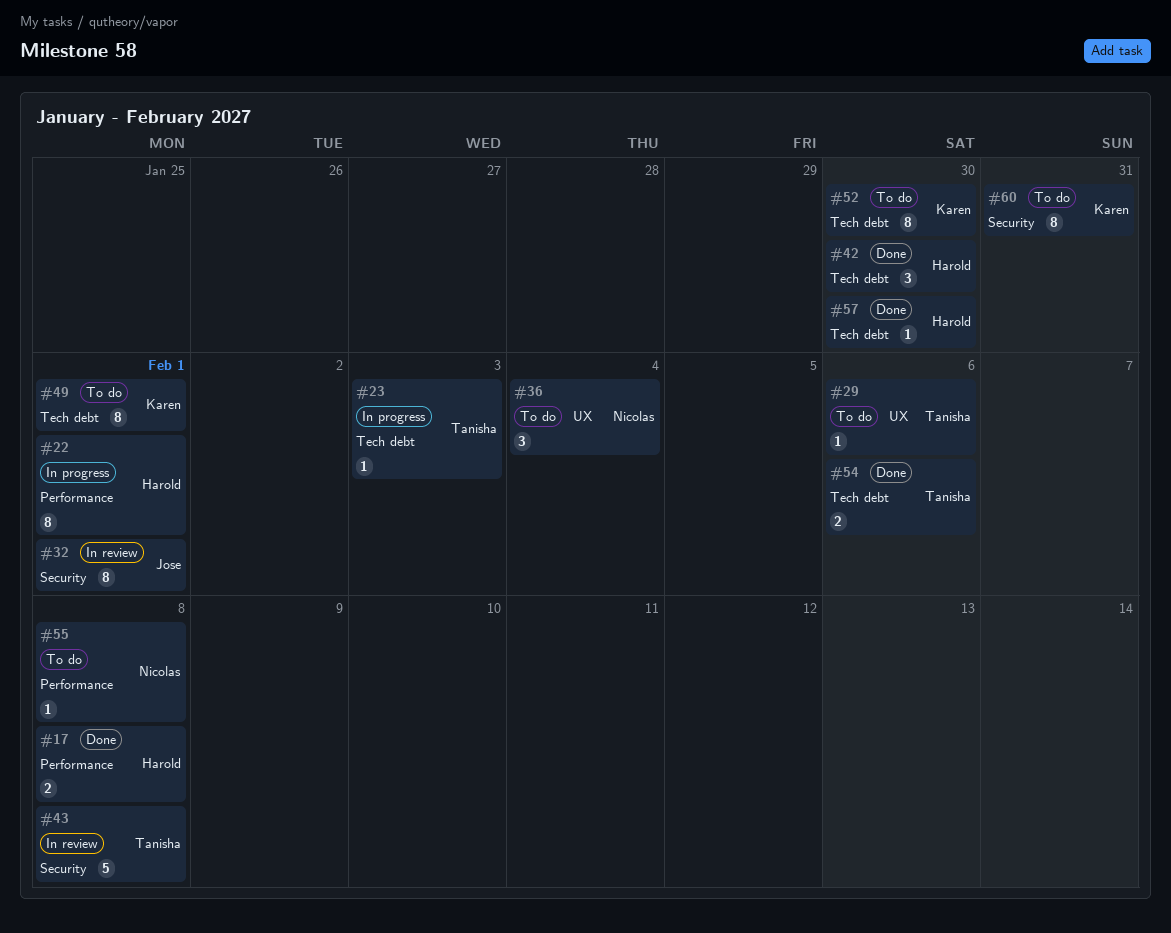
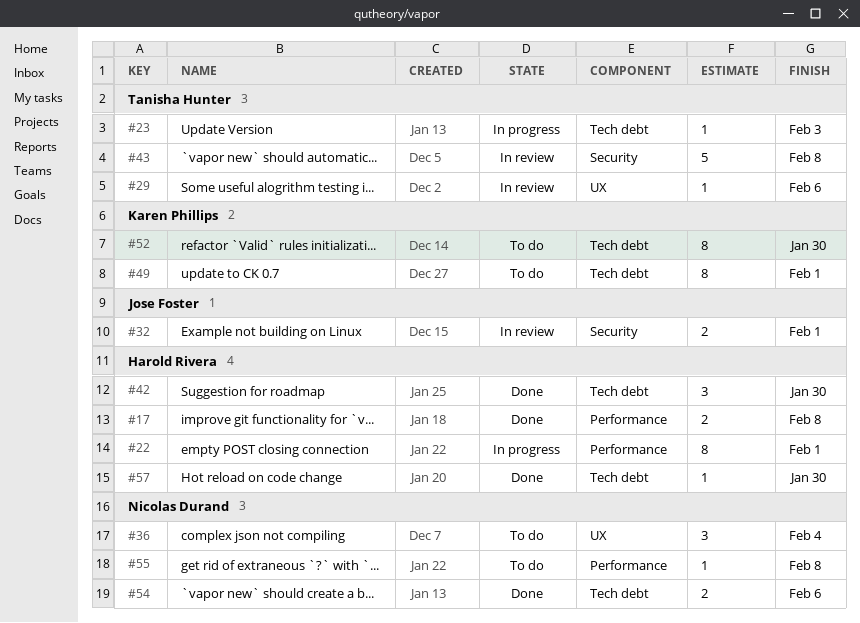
#29, status: To do -> In review
#32, estimate: 8 -> 2
#54, owner: Tanisha Hunter -> Nicolas Durand
#60: present -> none

